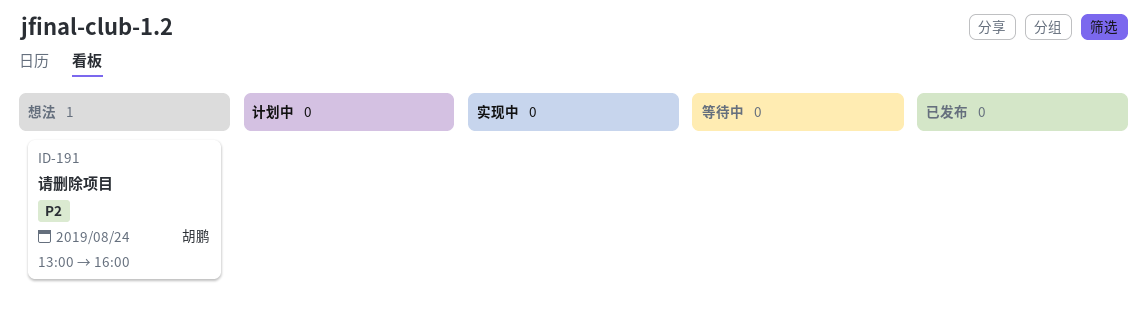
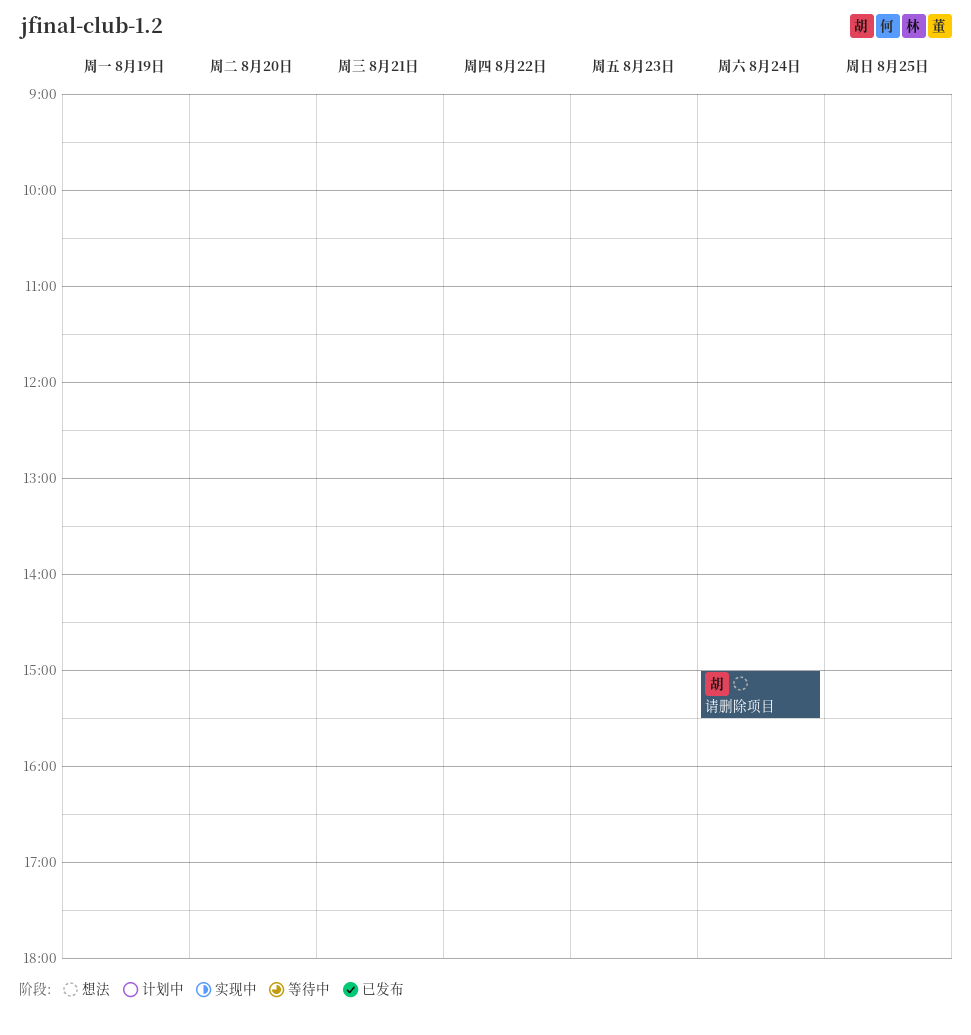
请删除项目, begins: 13:00 -> 15:00
请删除项目, ends: 16:00 -> 15:30

